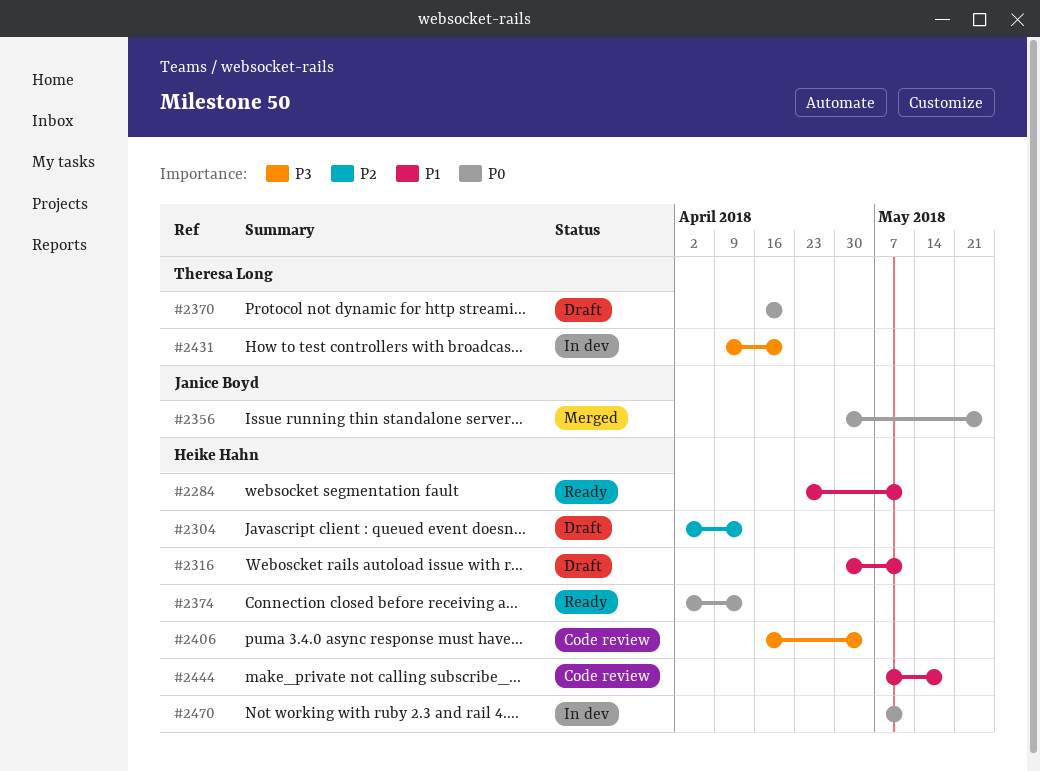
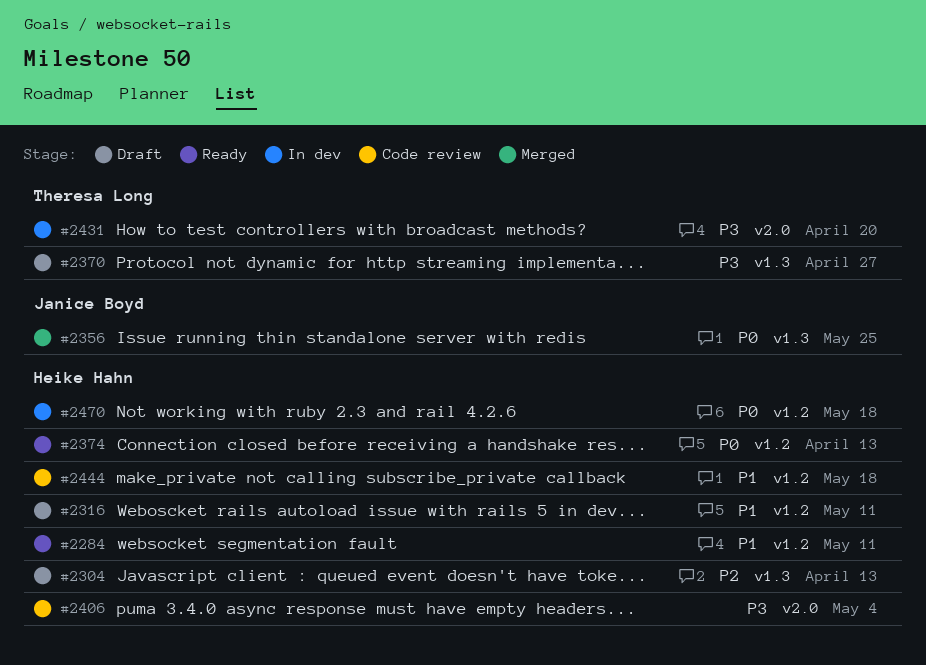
#2370, priority: P0 -> P3
#2370, due: Apr 20 -> Apr 27
#2470, due: May 11 -> May 18

